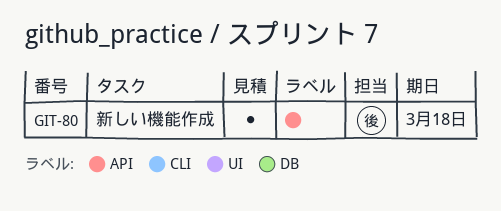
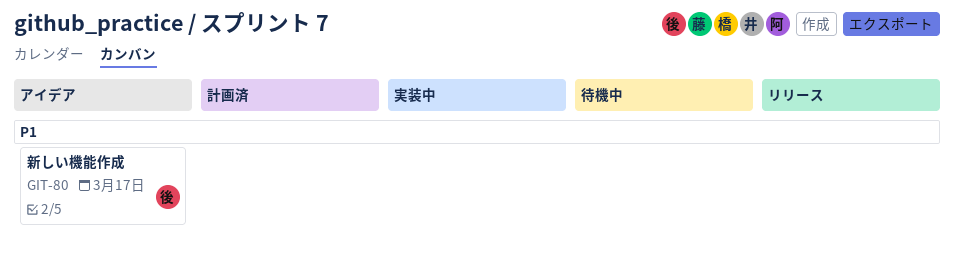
GIT-80, due: Mar 18 -> Mar 17

